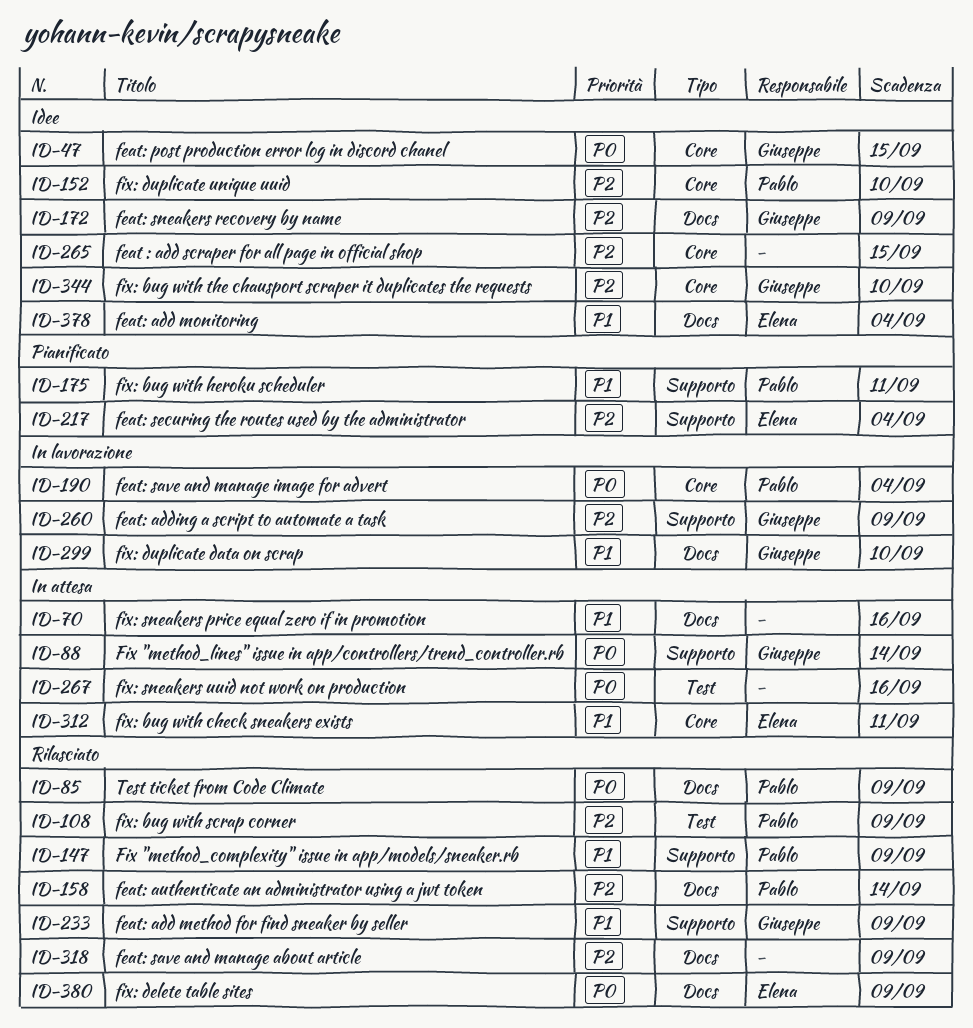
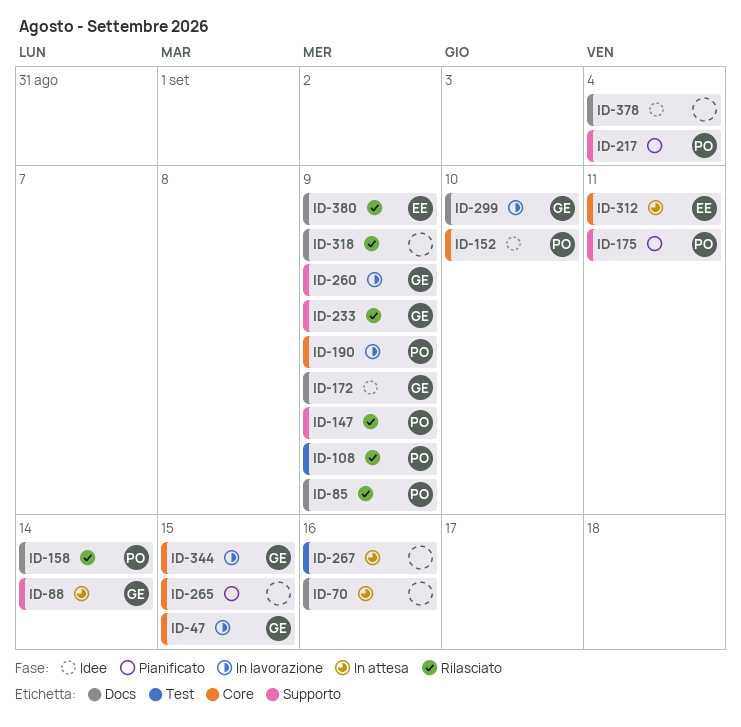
ID-47, status: Idee -> In lavorazione
ID-190, due: Sep 4 -> Sep 9
ID-217, owner: Elena -> Pablo
ID-265, status: Idee -> Pianificato
ID-344, status: Idee -> In lavorazione
ID-344, due: Sep 10 -> Sep 15
ID-378, owner: Elena -> none

